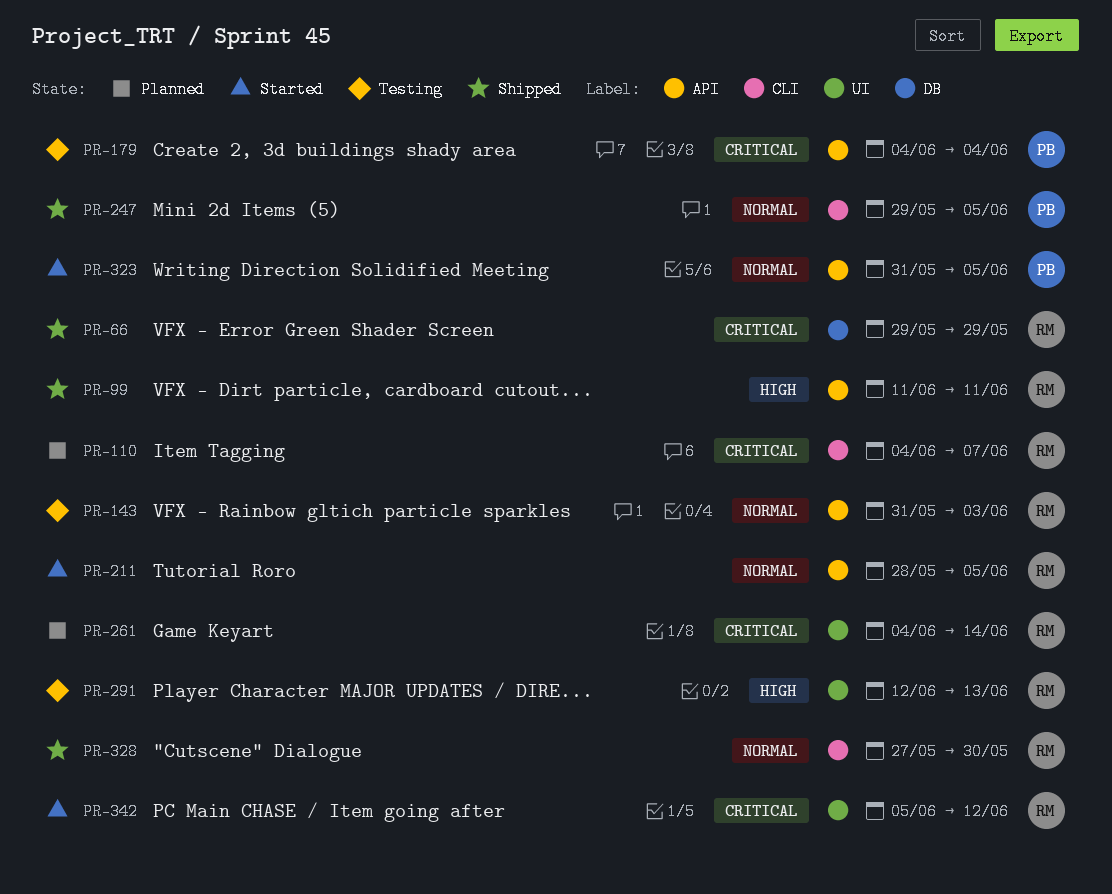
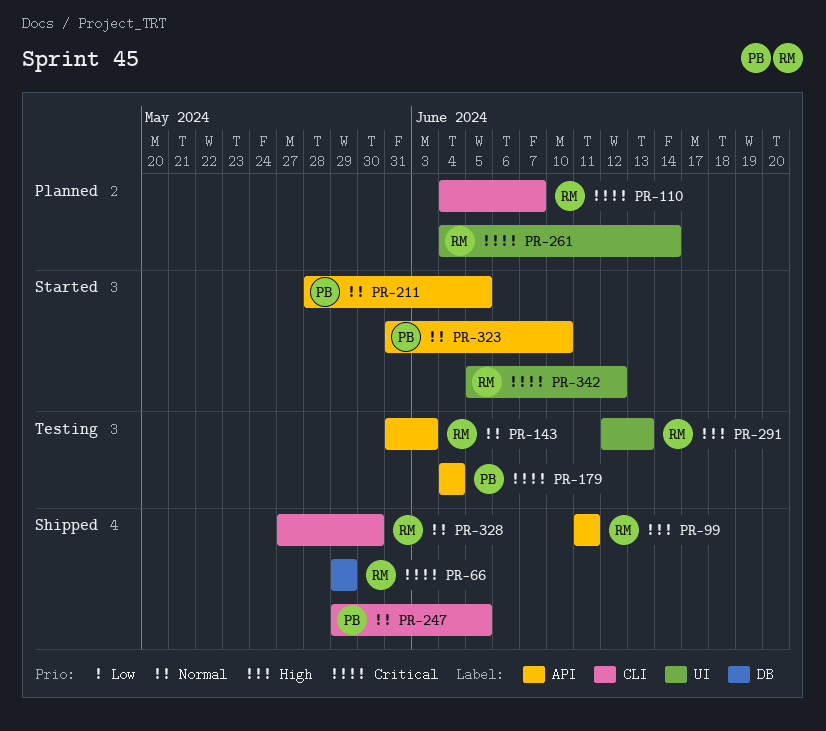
PR-211, owner: RM -> PB
PR-323, due: Jun 5 -> Jun 10

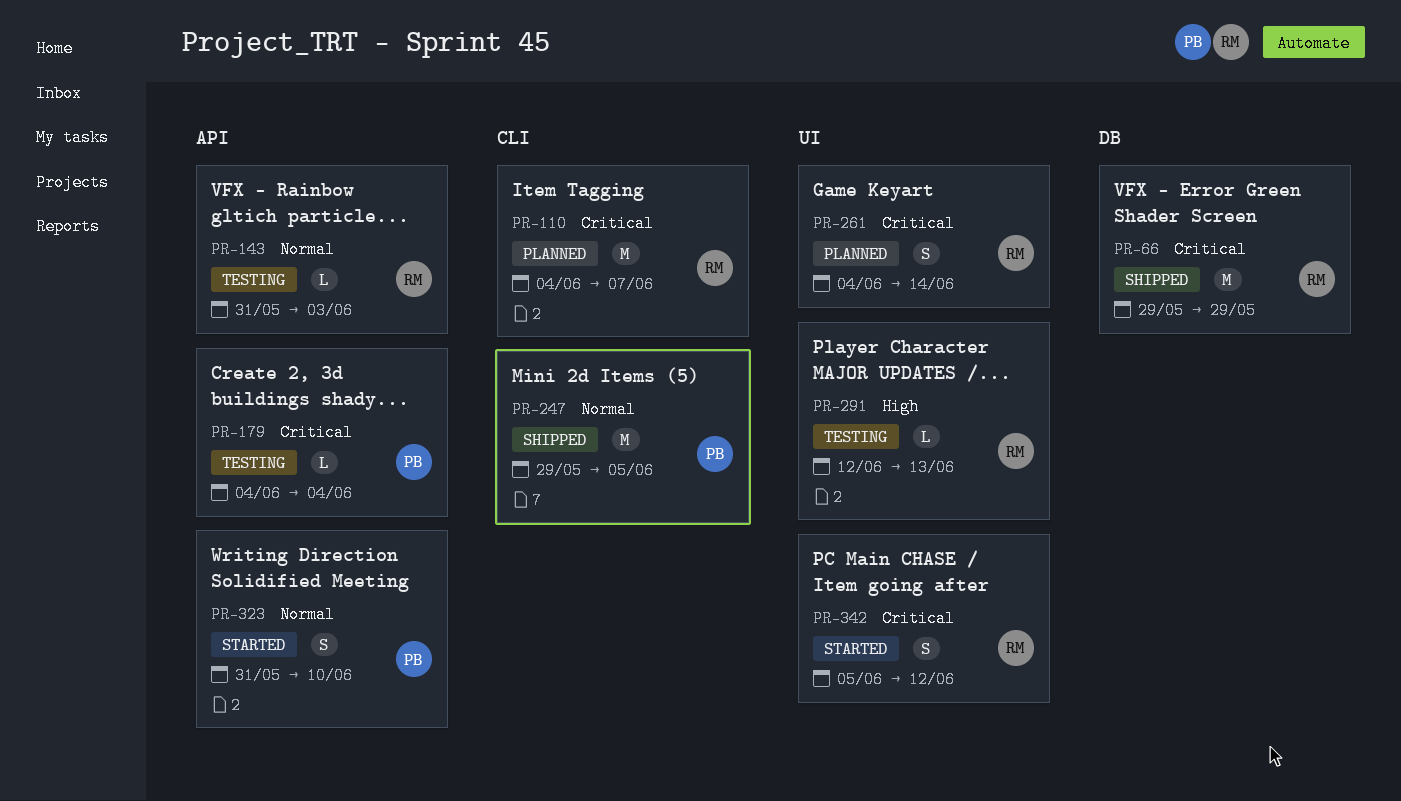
PR-99: present -> none
PR-211: present -> none
PR-328: present -> none

